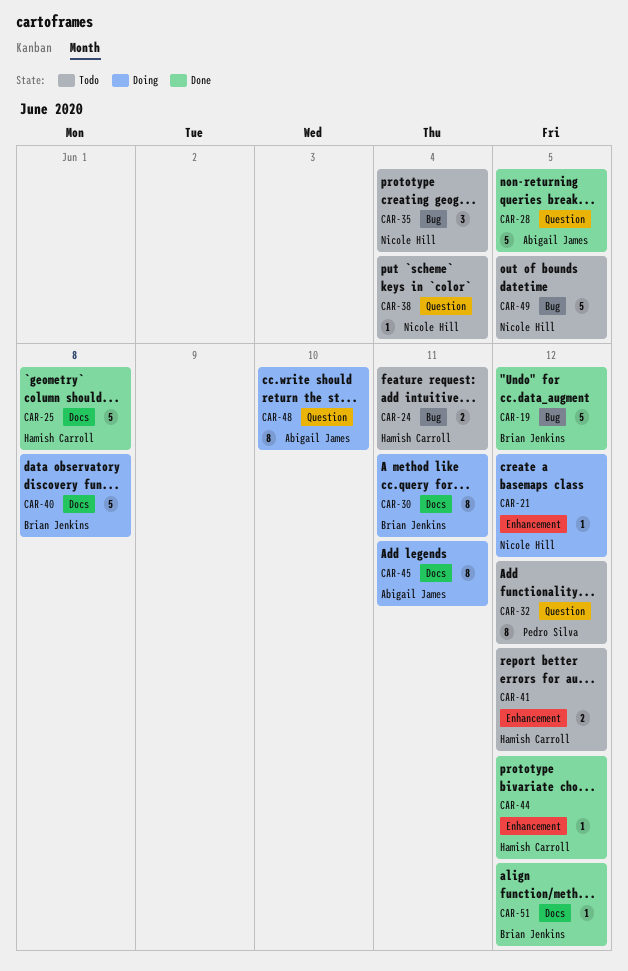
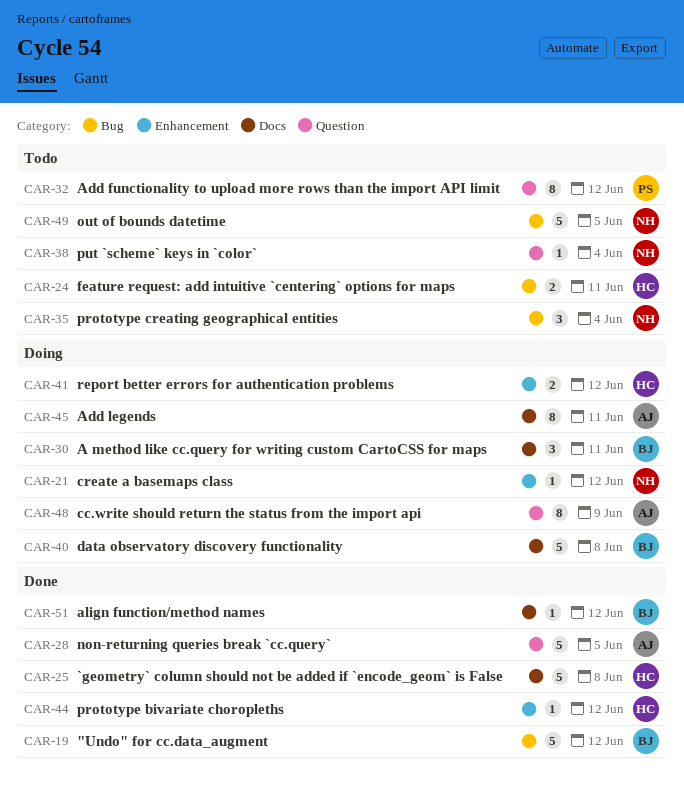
CAR-30, estimate: 8 -> 3
CAR-41, status: Todo -> Doing
CAR-48, due: Jun 10 -> Jun 9

